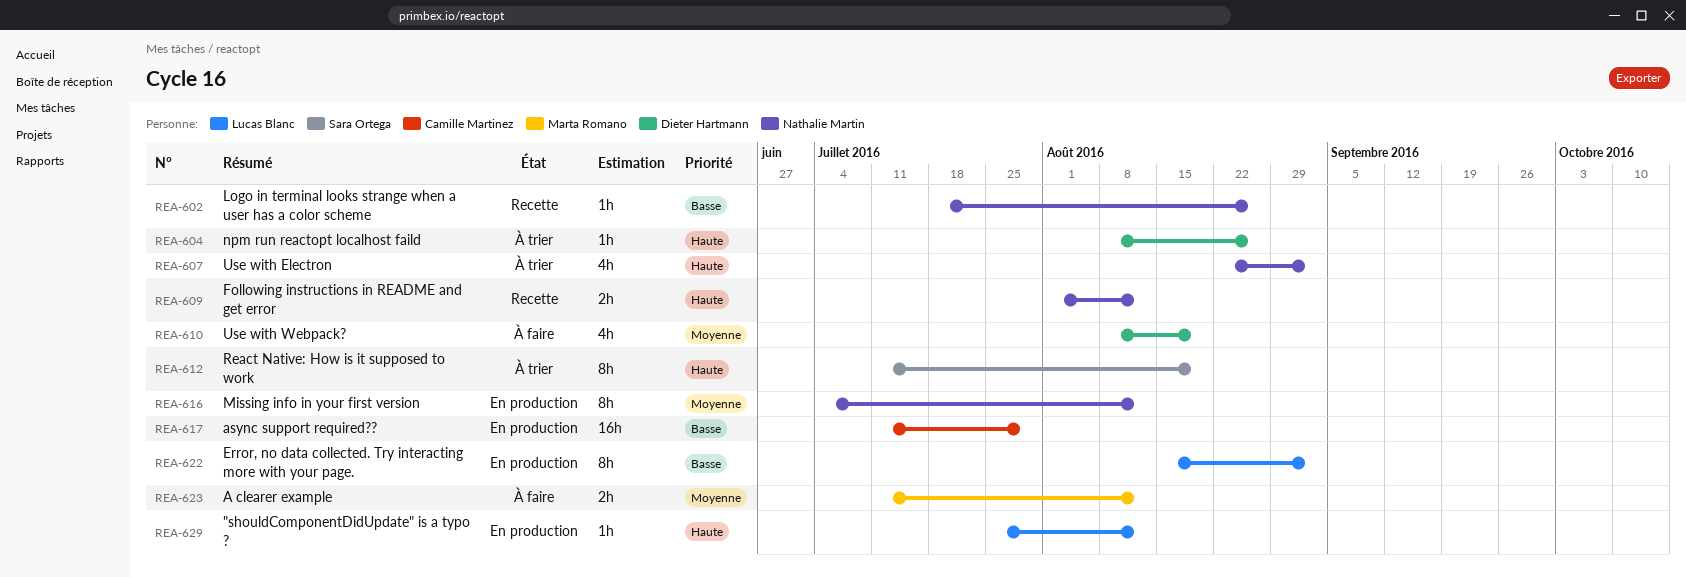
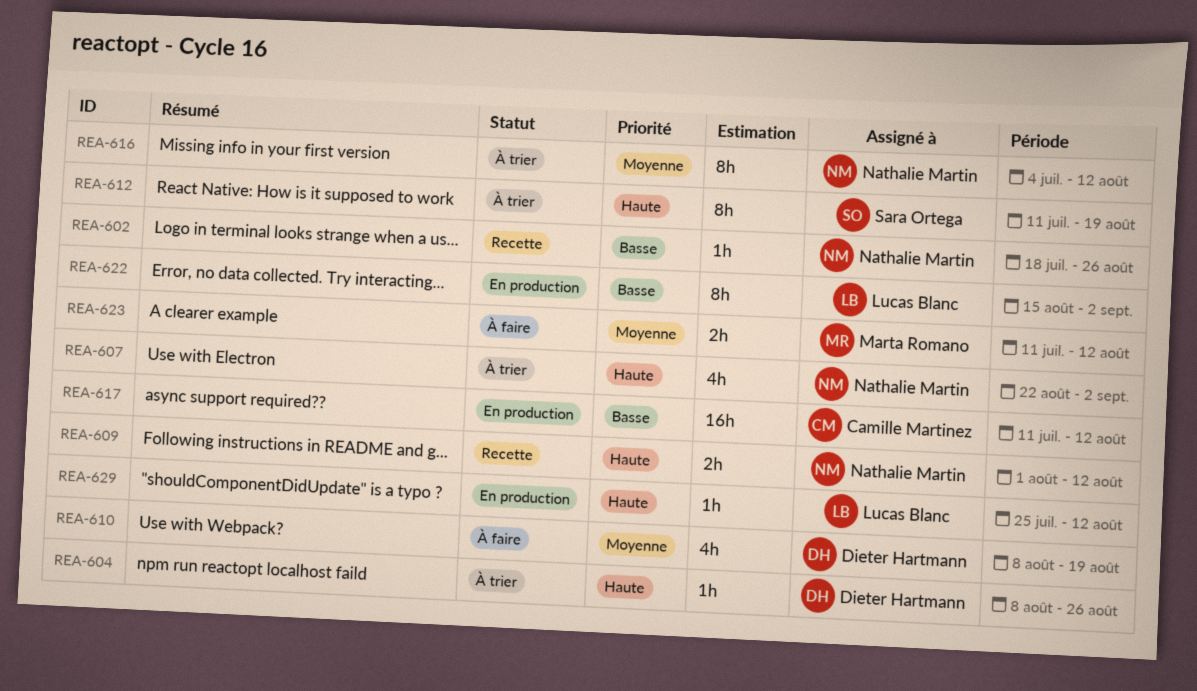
REA-616, status: En production -> À trier
REA-617, due: Jul 29 -> Aug 12

